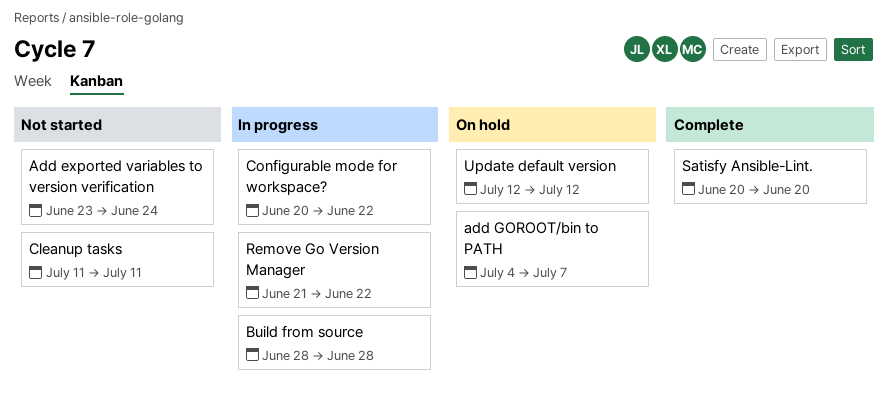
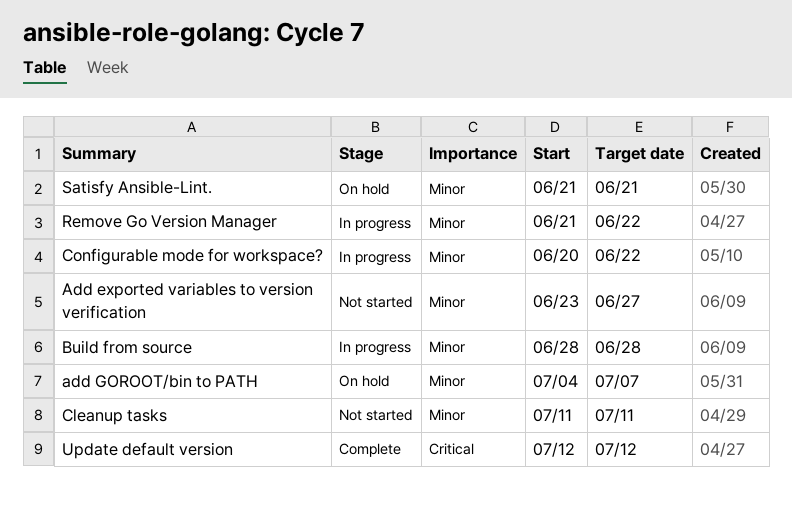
Add exported variables to version verification, due: Jun 24 -> Jun 27
Satisfy Ansible-Lint., status: Complete -> On hold
Satisfy Ansible-Lint., start: Jun 20 -> Jun 21
Satisfy Ansible-Lint., due: Jun 20 -> Jun 21
Update default version, status: On hold -> Complete

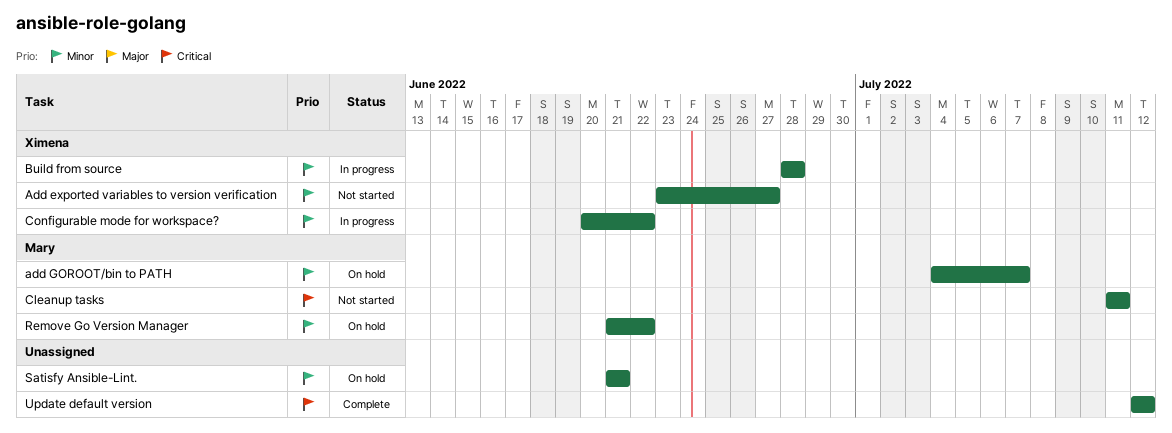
Cleanup tasks, priority: Minor -> Critical
Remove Go Version Manager, status: In progress -> On hold

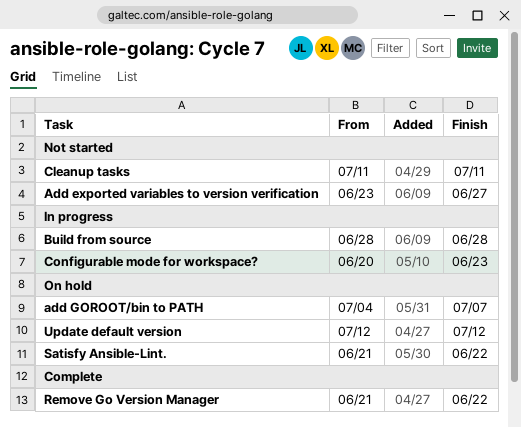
Configurable mode for workspace?, due: Jun 22 -> Jun 23
Remove Go Version Manager, status: On hold -> Complete
Satisfy Ansible-Lint., due: Jun 21 -> Jun 22
Update default version, status: Complete -> On hold

